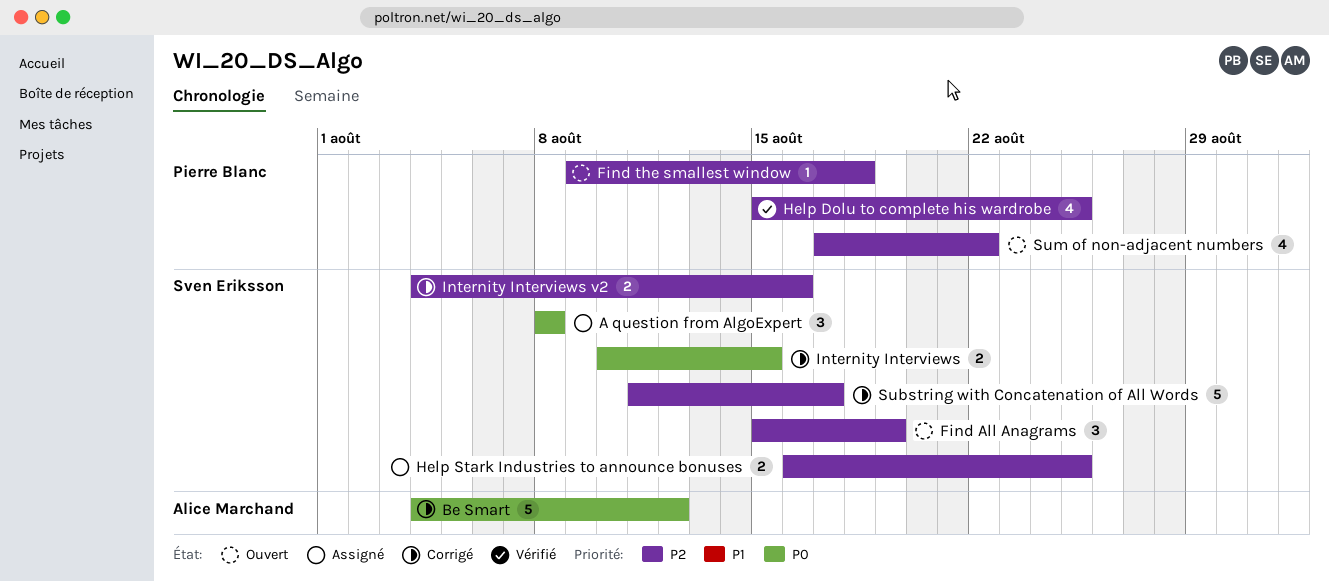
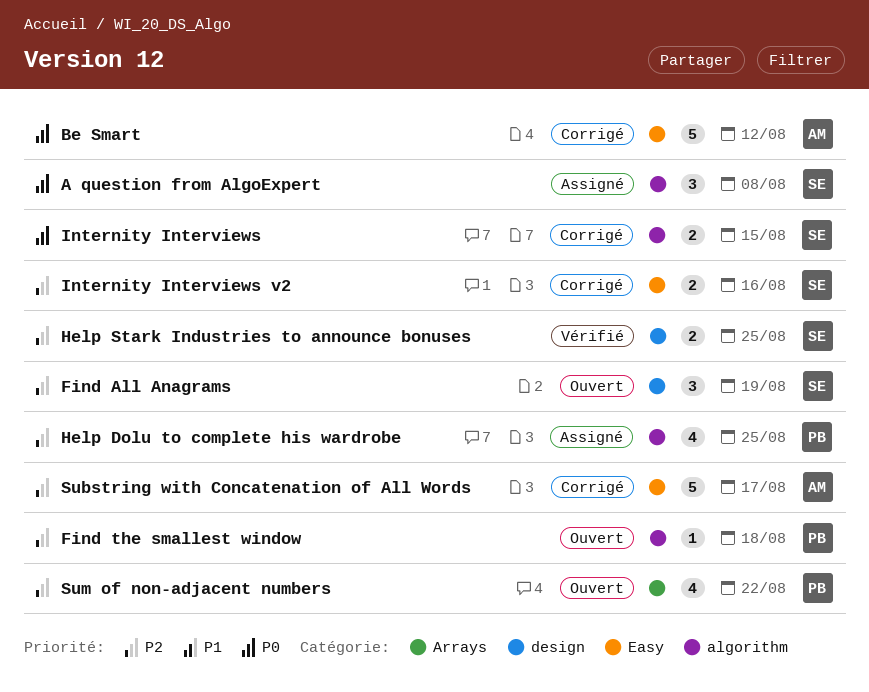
Help Dolu to complete his wardrobe, status: Vérifié -> Assigné
Help Stark Industries to announce bonuses, status: Assigné -> Vérifié
Substring with Concatenation of All Words, owner: Sven Eriksson -> Alice Marchand

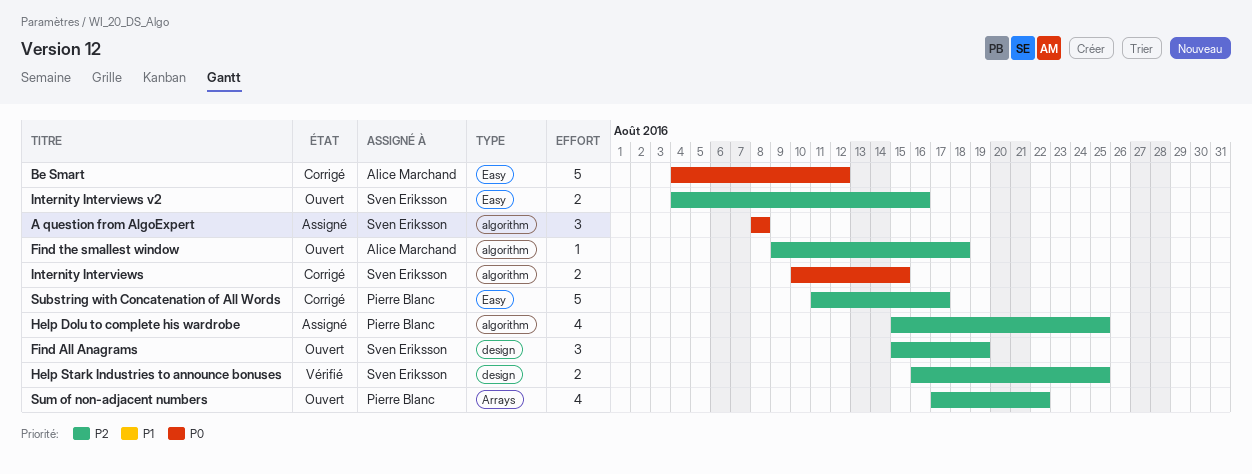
Find the smallest window, owner: Pierre Blanc -> Alice Marchand
Internity Interviews v2, status: Corrigé -> Ouvert
Substring with Concatenation of All Words, owner: Alice Marchand -> Pierre Blanc

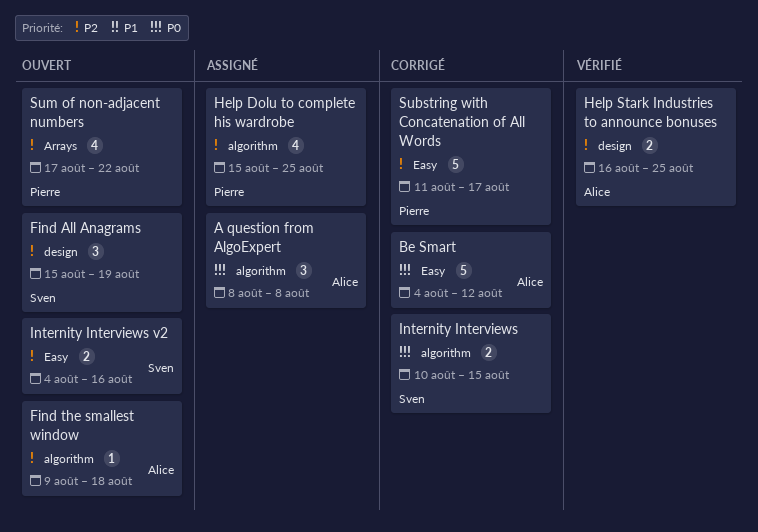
A question from AlgoExpert, owner: Sven Eriksson -> Alice Marchand
Help Stark Industries to announce bonuses, owner: Sven Eriksson -> Alice Marchand

